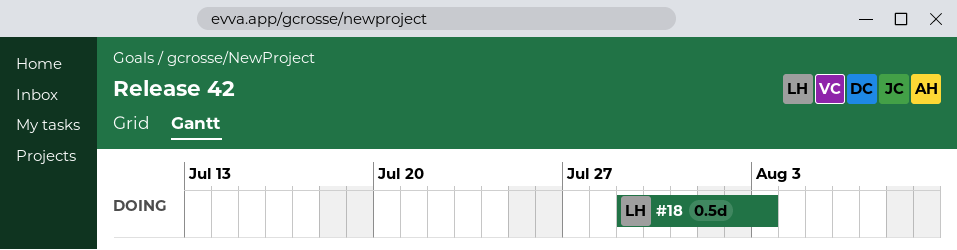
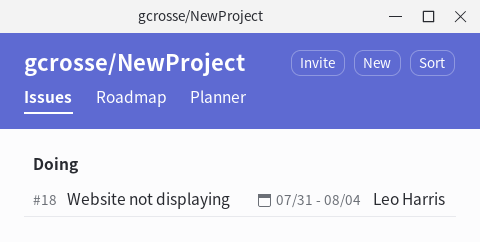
#18, start: Jul 29 -> Jul 31
#18, due: Aug 3 -> Aug 4

